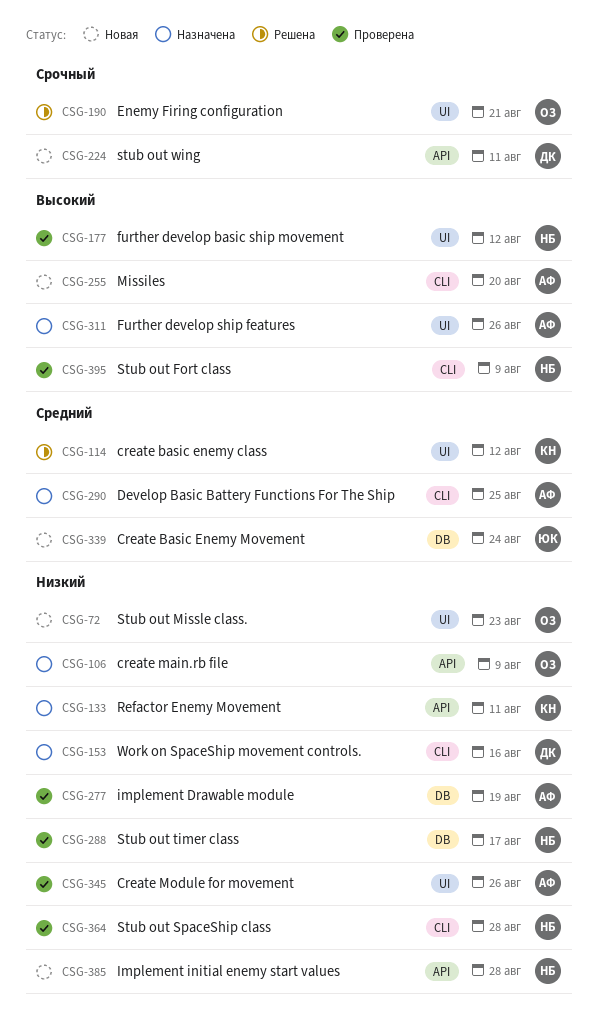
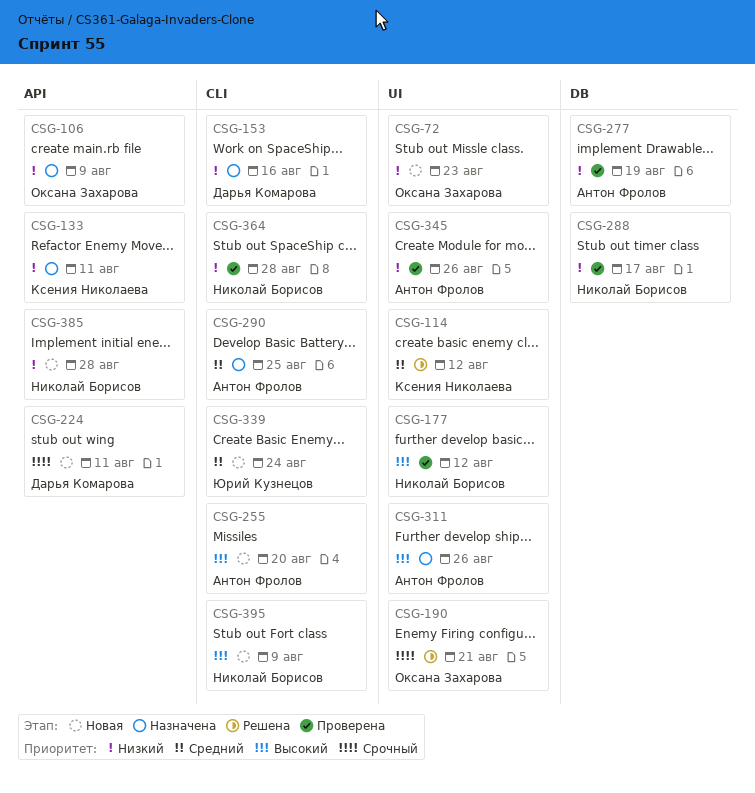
CSG-339, label: DB -> CLI
CSG-395, status: Проверена -> Новая

